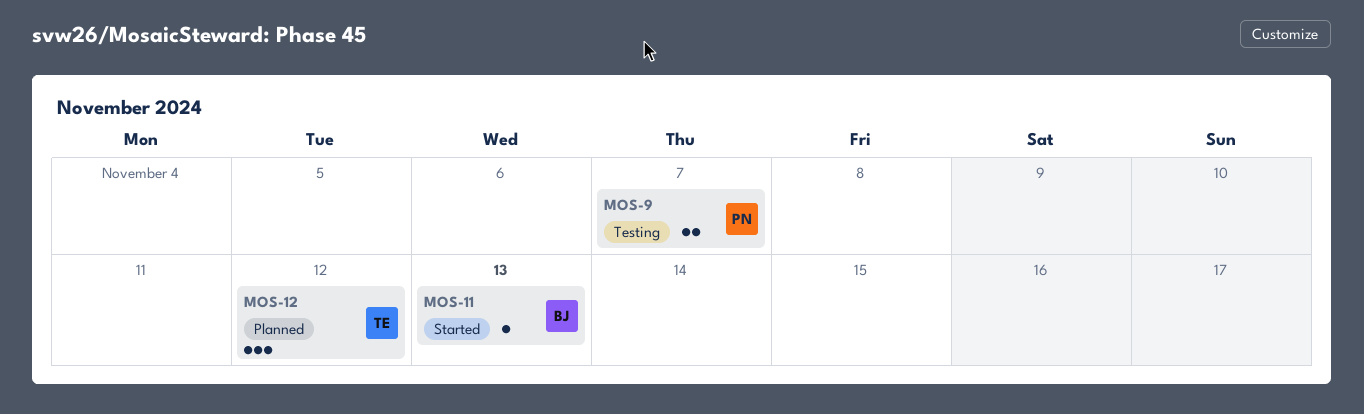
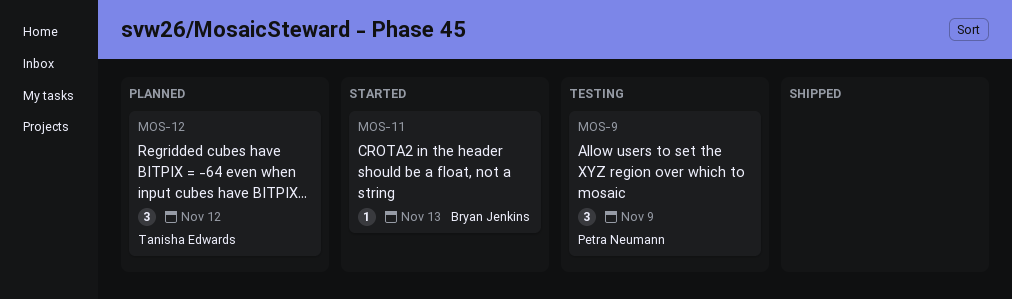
MOS-9, estimate: 2 -> 3
MOS-9, due: Nov 7 -> Nov 9

